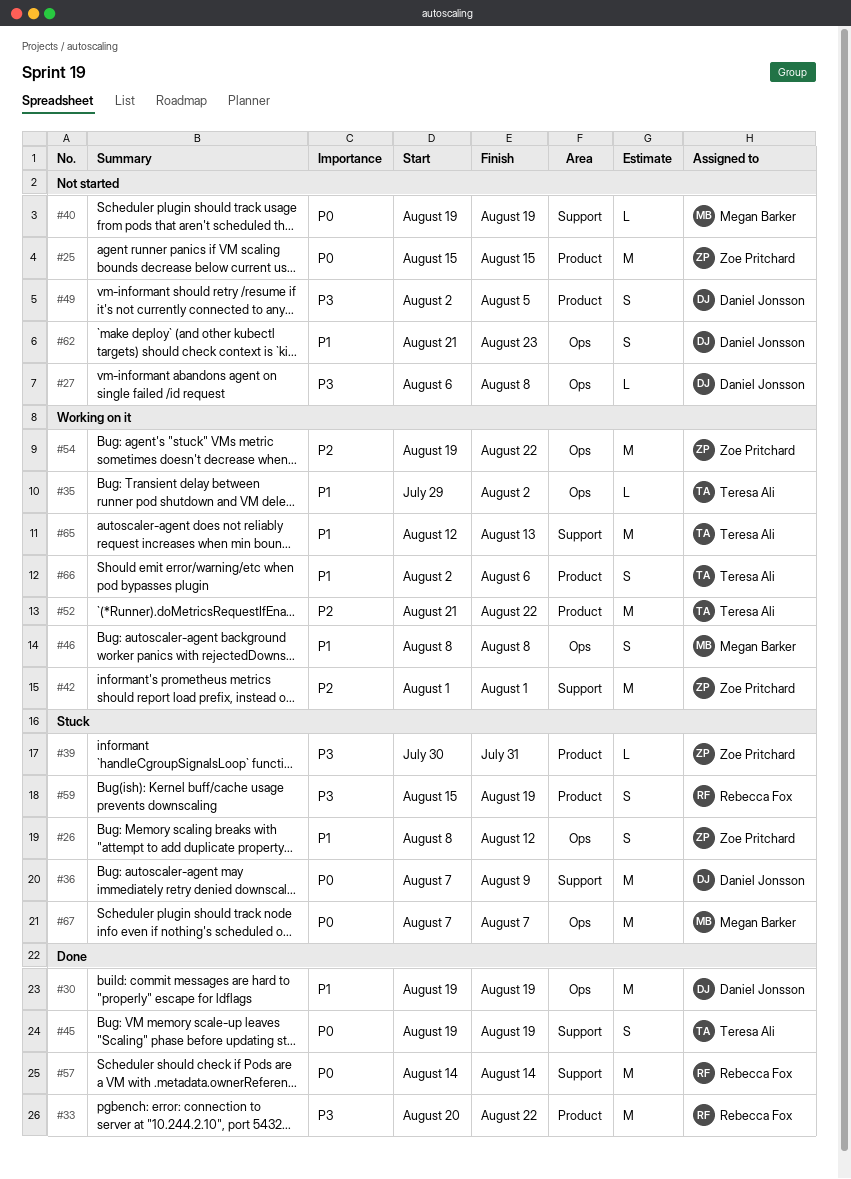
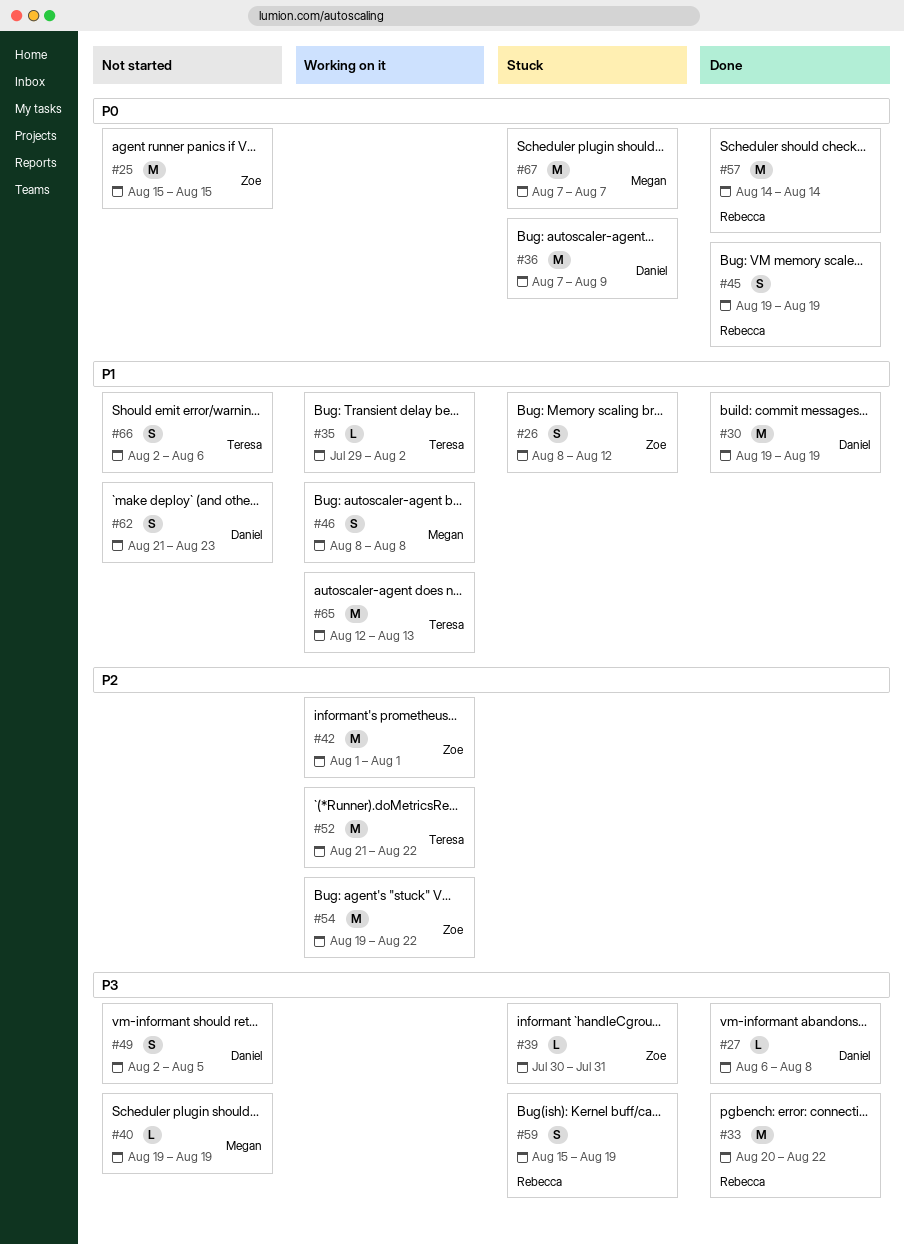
#27, status: Not started -> Done
#40, priority: P0 -> P3
#45, owner: Teresa Ali -> Rebecca Fox
#66, status: Working on it -> Not started

